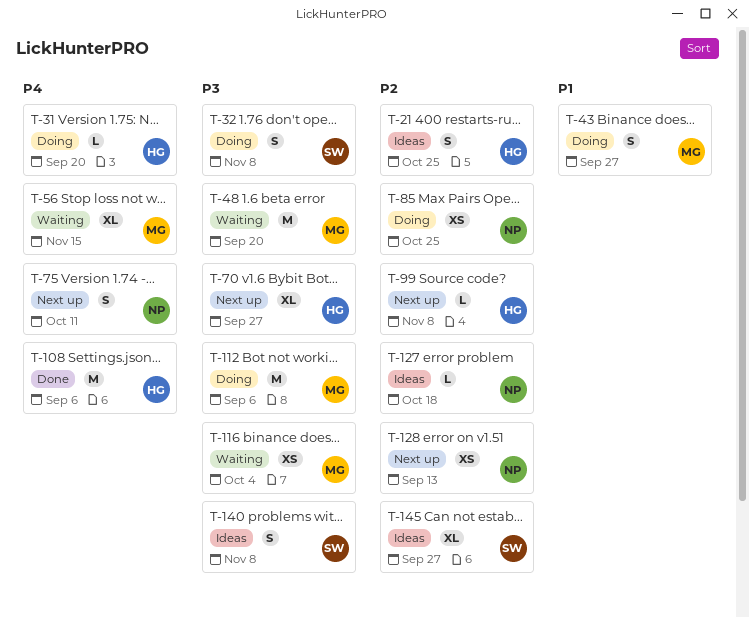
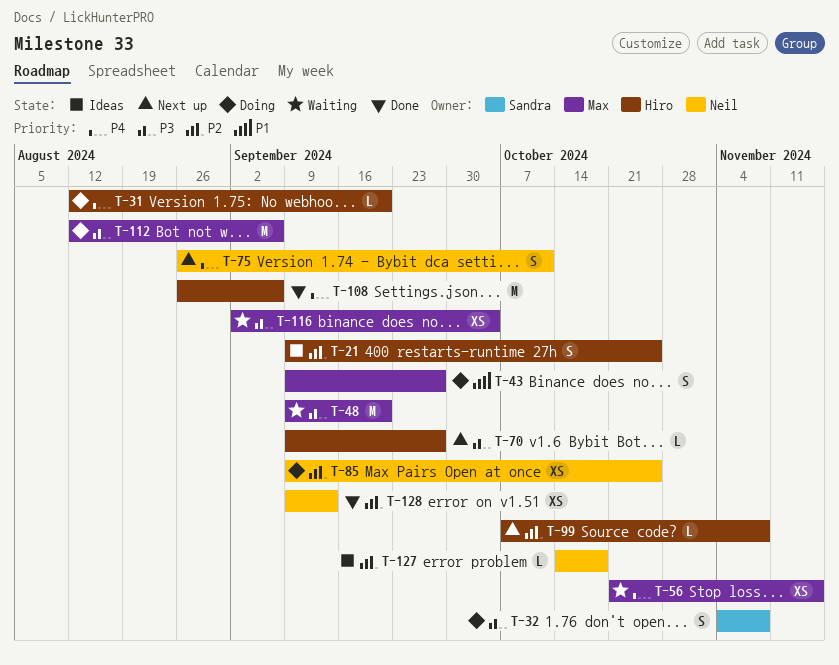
T-56, estimate: XL -> XS
T-70, estimate: XL -> L
T-128, status: Next up -> Done
T-140: present -> none
T-145: present -> none

